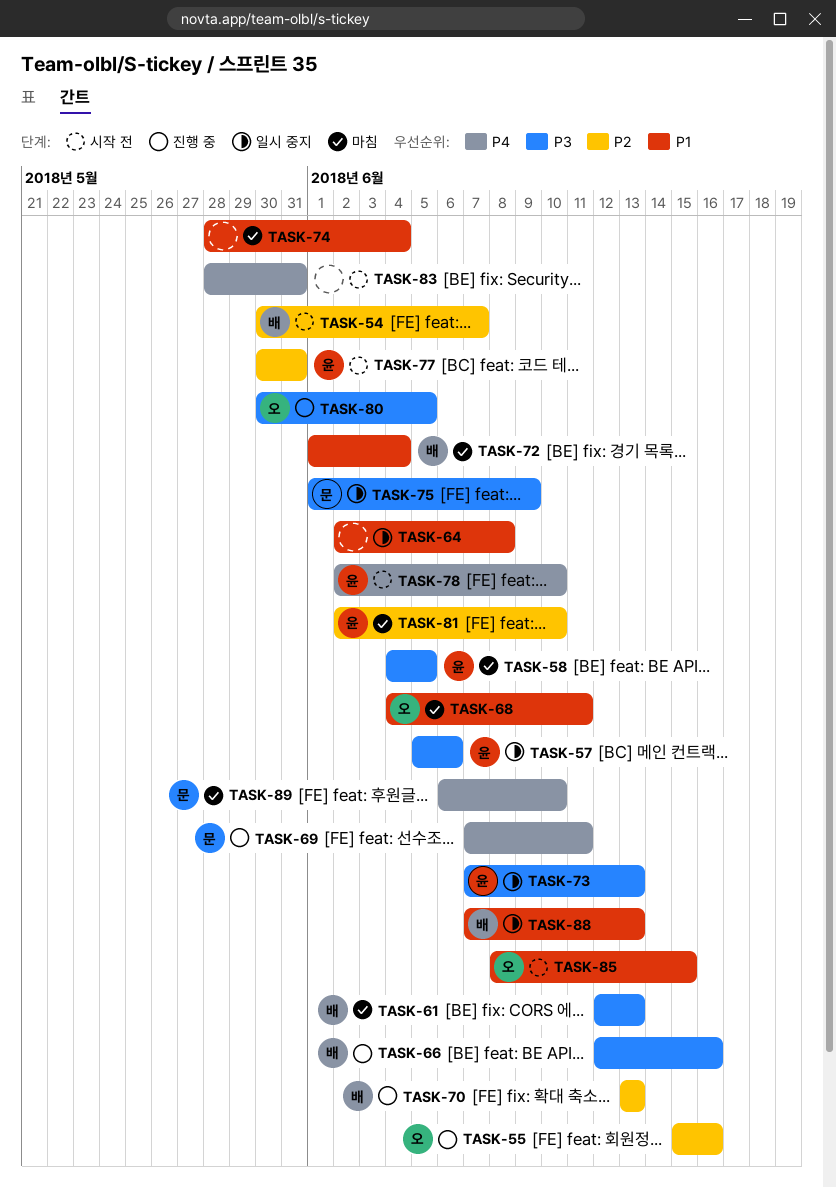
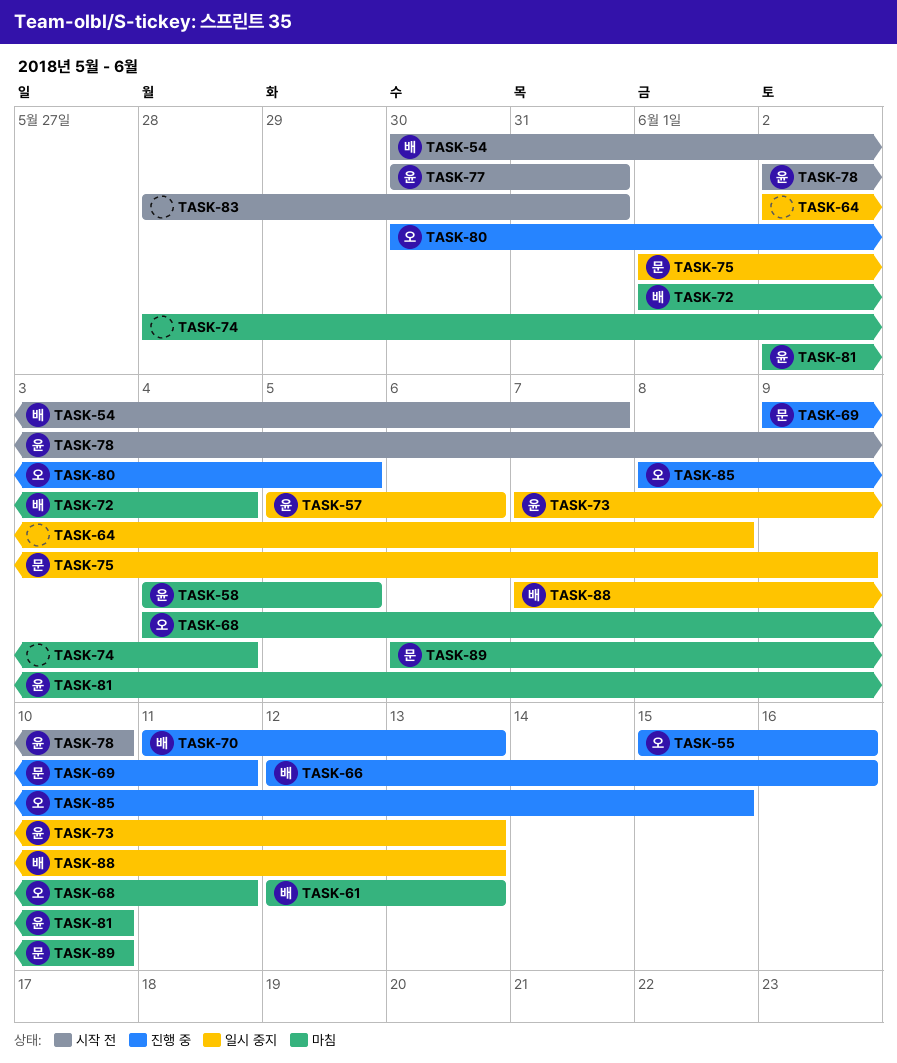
TASK-69, start: Jun 7 -> Jun 9
TASK-70, start: Jun 13 -> Jun 11
TASK-85, status: 시작 전 -> 진행 중

